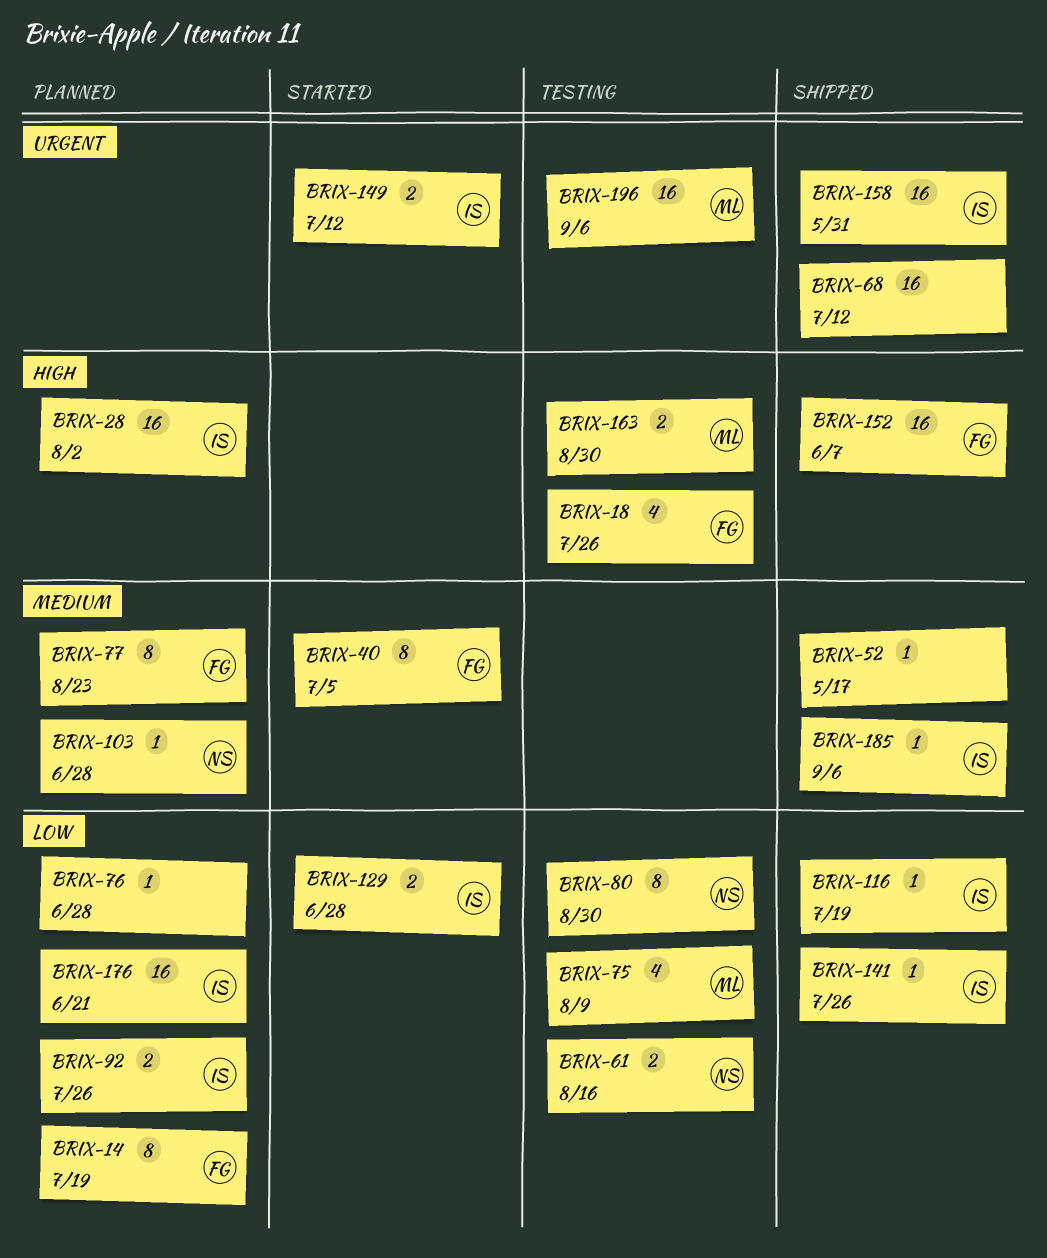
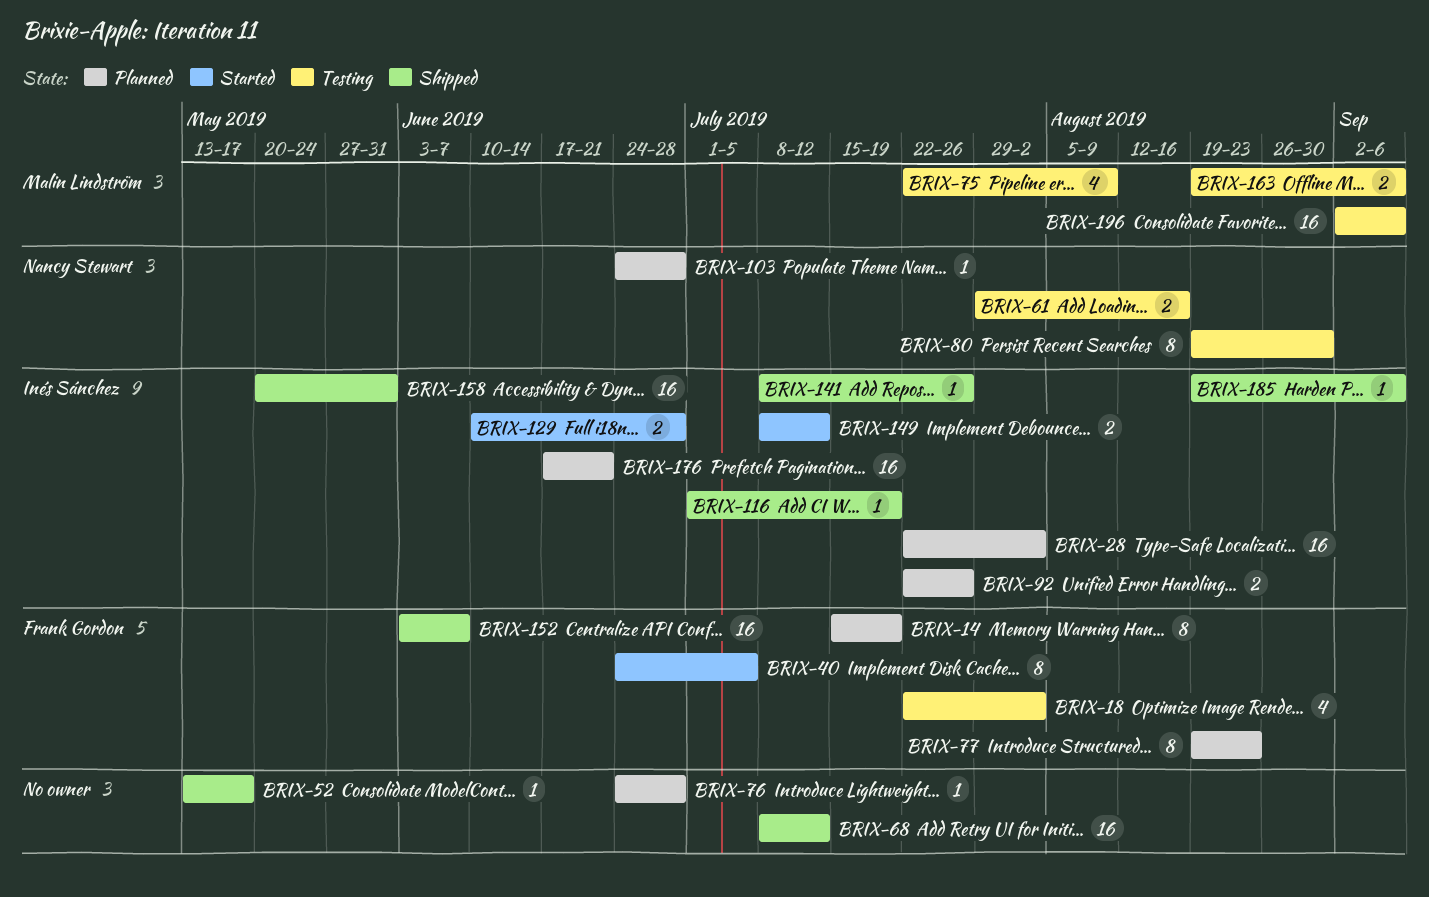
BRIX-18, due: Jul 26 -> Aug 2
BRIX-163, due: Aug 30 -> Sep 6

